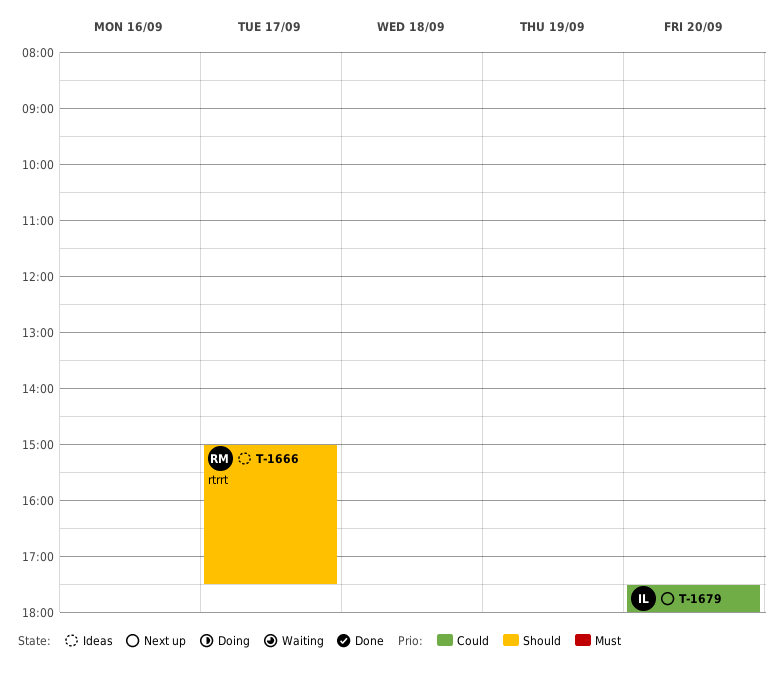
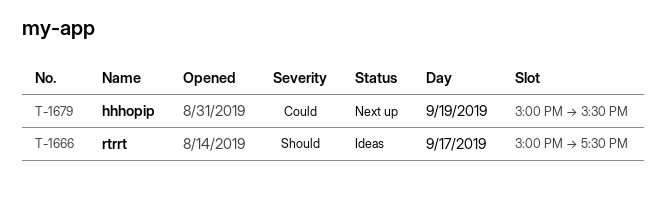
T-1679, day: Sep 20 -> Sep 19
T-1679, begins: 17:30 -> 15:00
T-1679, ends: 18:00 -> 15:30

